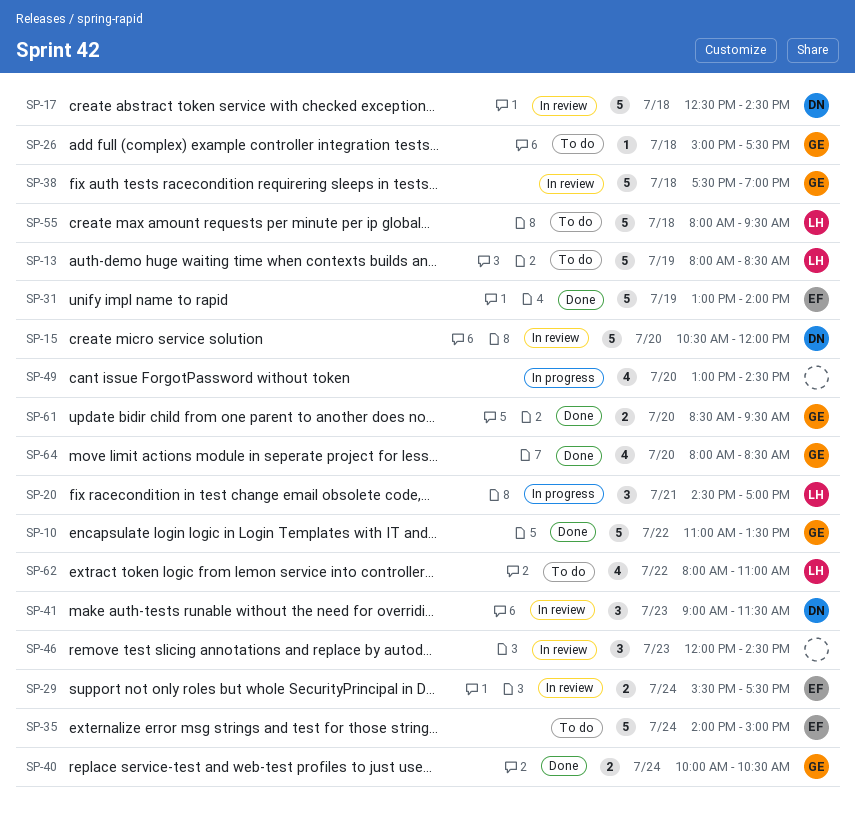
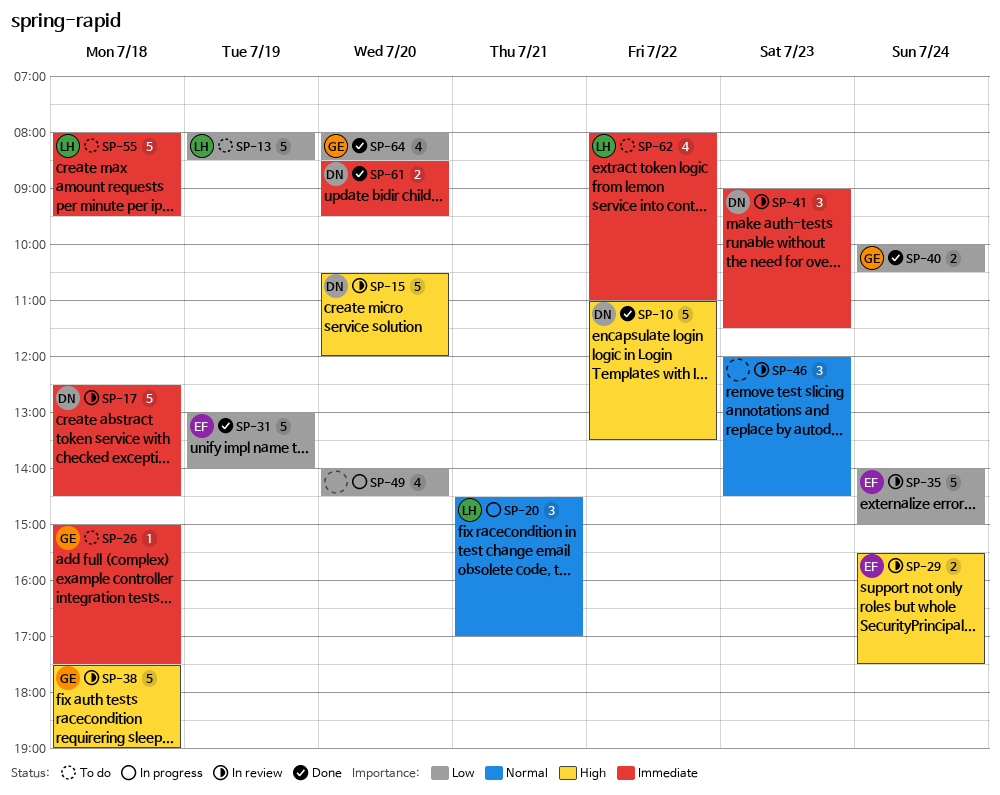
SP-10, owner: GE -> DN
SP-35, status: To do -> In review
SP-49, begins: 13:00 -> 14:00
SP-61, owner: GE -> DN

